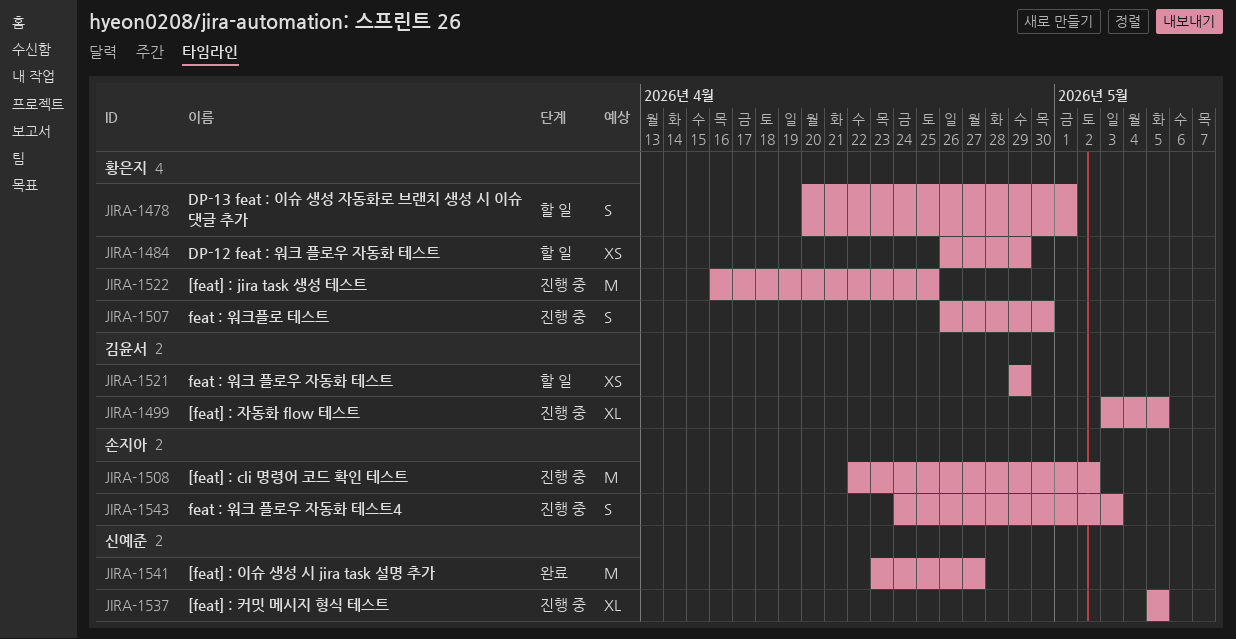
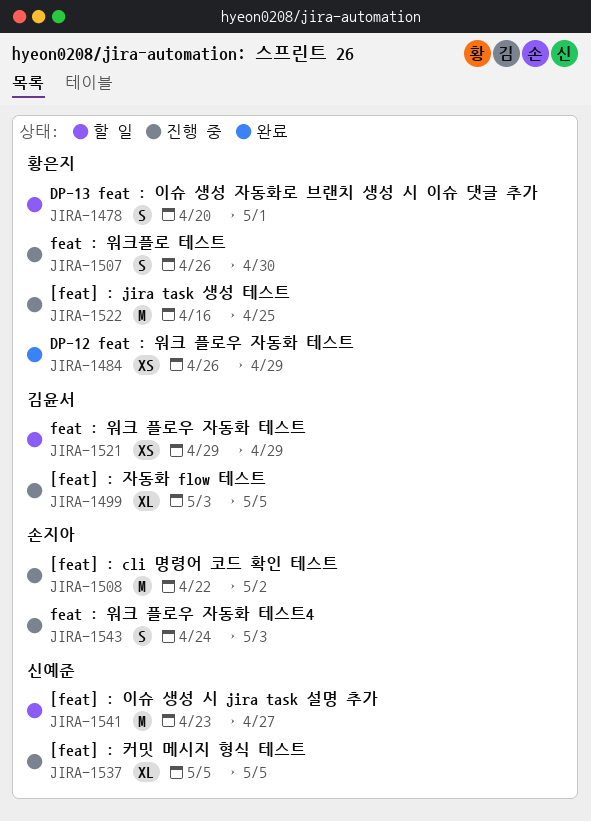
JIRA-1484, status: 할 일 -> 완료
JIRA-1541, status: 완료 -> 할 일

